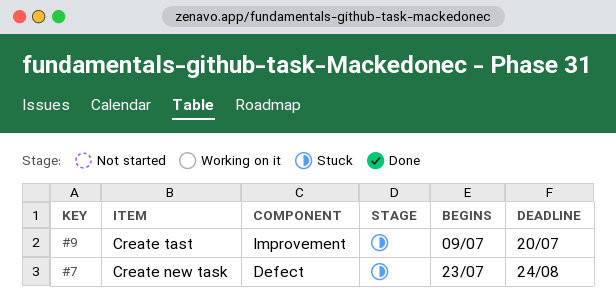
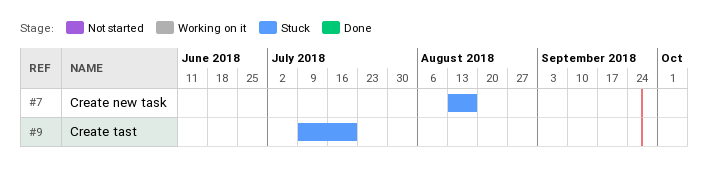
#7, start: Jul 23 -> Aug 13
#7, due: Aug 24 -> Aug 17

